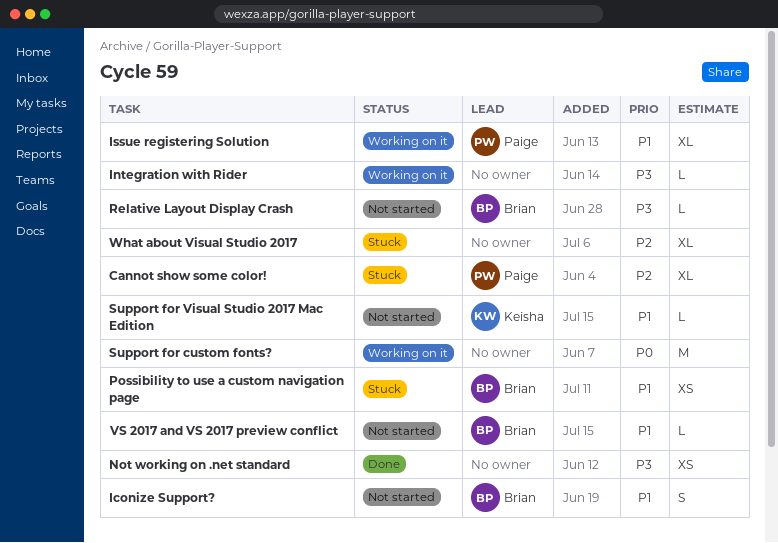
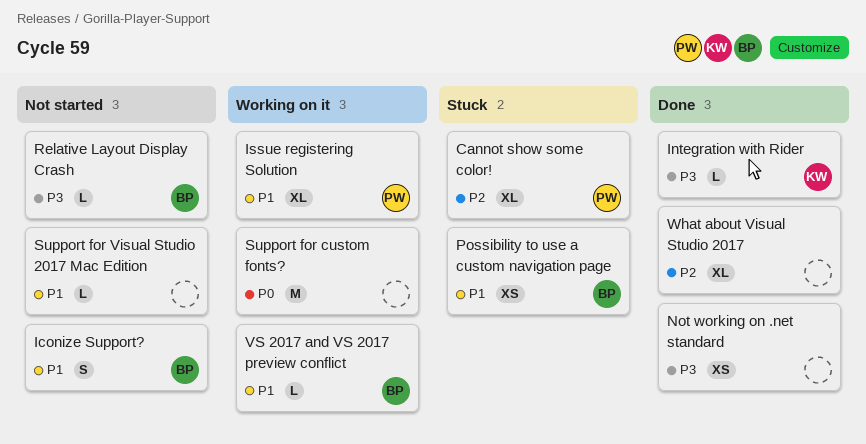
Integration with Rider, status: Working on it -> Done
Integration with Rider, owner: none -> Keisha
Support for Visual Studio 2017 Mac Edition, owner: Keisha -> none
VS 2017 and VS 2017 preview conflict, status: Not started -> Working on it
What about Visual Studio 2017, status: Stuck -> Done

